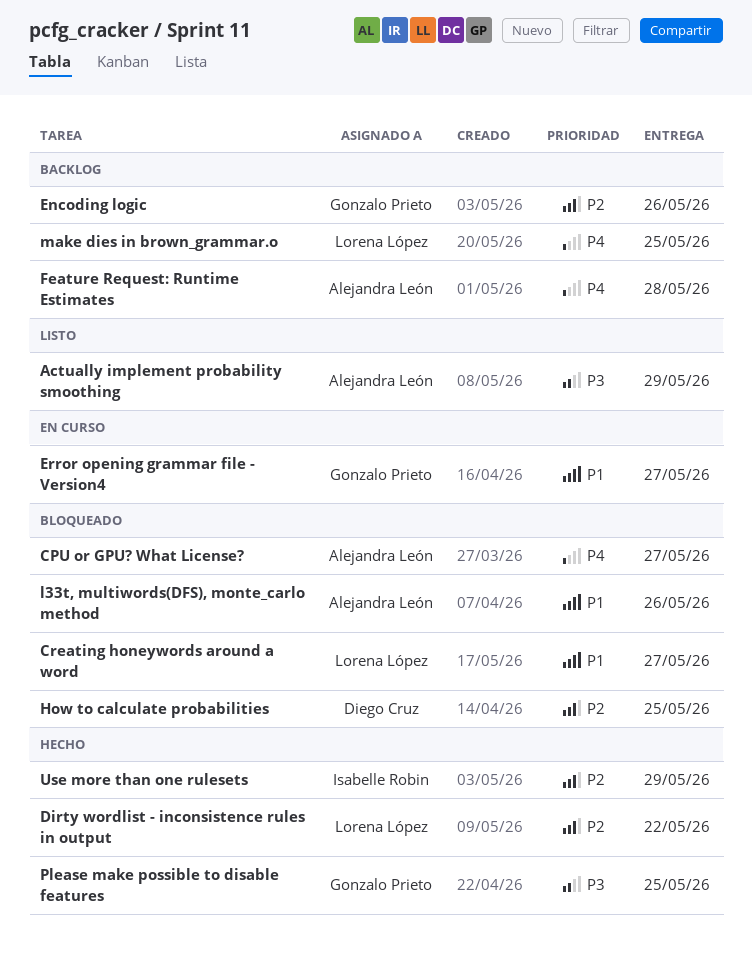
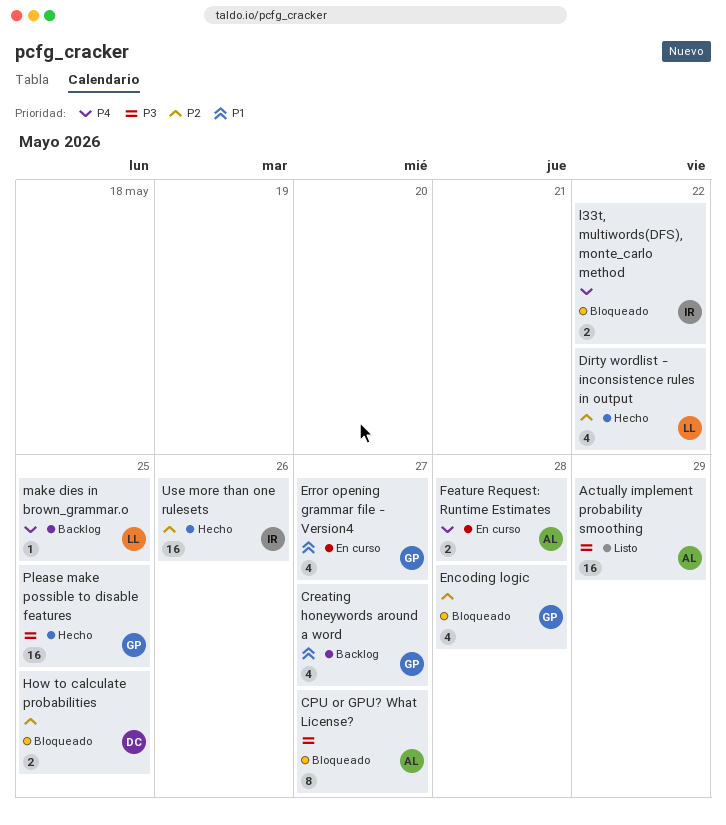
CPU or GPU? What License?, priority: P4 -> P3
Creating honeywords around a word, status: Bloqueado -> Backlog
Creating honeywords around a word, owner: Lorena López -> Gonzalo Prieto
Encoding logic, status: Backlog -> Bloqueado
Encoding logic, due: May 26 -> May 28
Feature Request: Runtime Estimates, status: Backlog -> En curso
l33t, multiwords(DFS), monte_carlo method, owner: Alejandra León -> Isabelle Robin
l33t, multiwords(DFS), monte_carlo method, priority: P1 -> P4
l33t, multiwords(DFS), monte_carlo method, due: May 26 -> May 22
Use more than one rulesets, due: May 29 -> May 26

